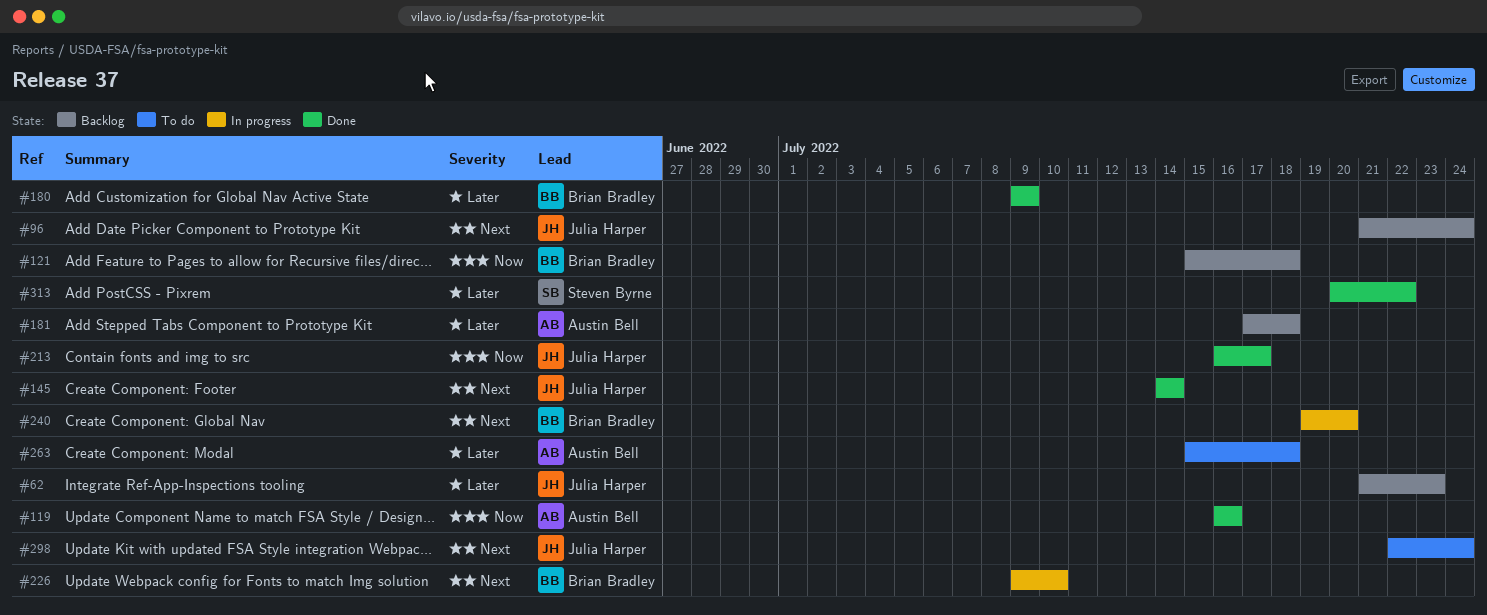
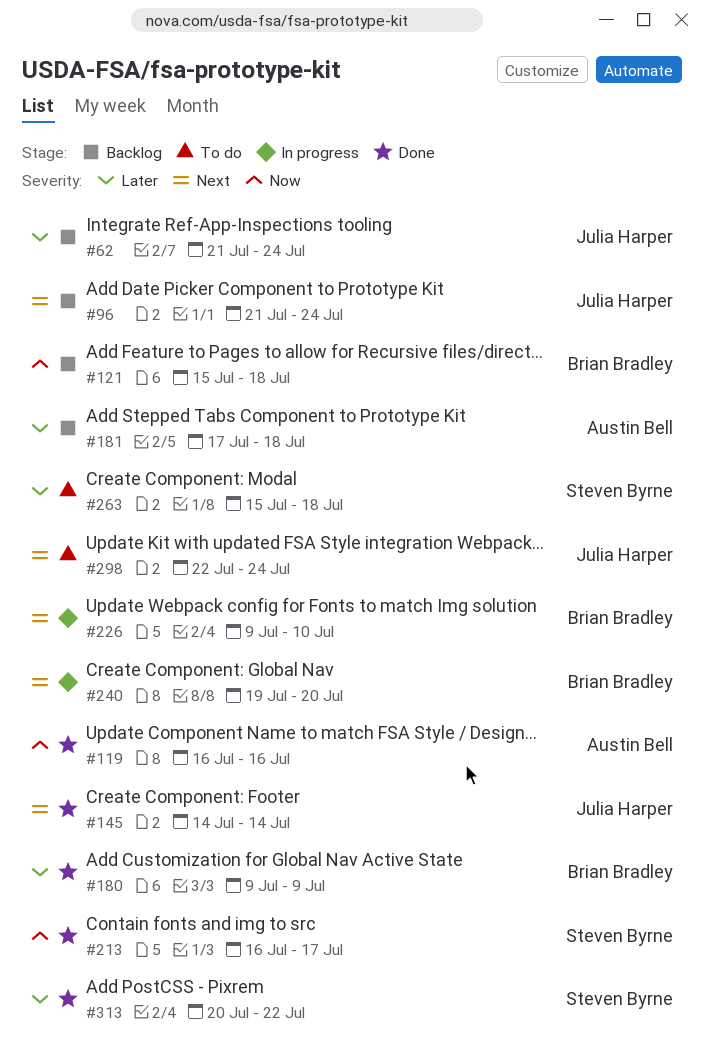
#62, due: Jul 23 -> Jul 24
#213, owner: Julia Harper -> Steven Byrne
#263, owner: Austin Bell -> Steven Byrne

